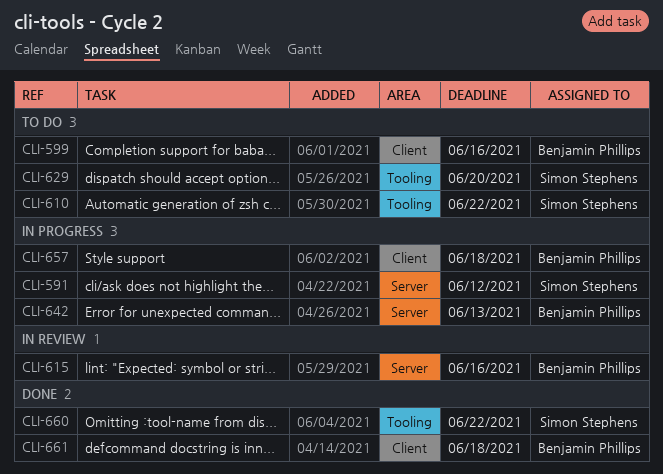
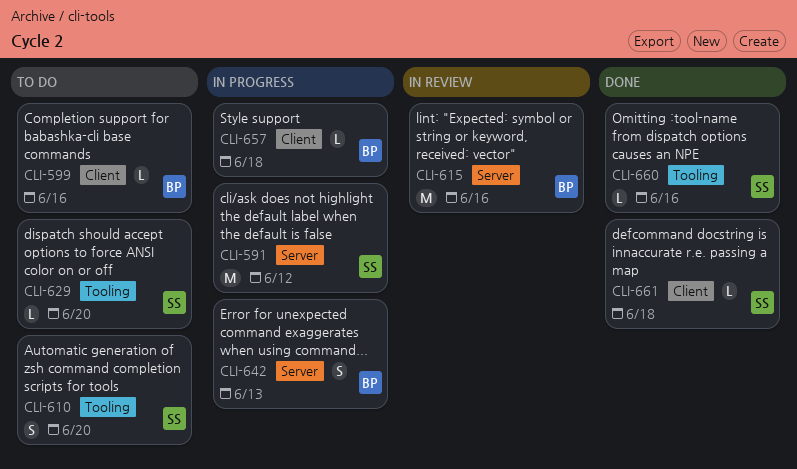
CLI-610, due: Jun 22 -> Jun 20
CLI-660, due: Jun 22 -> Jun 16
CLI-661, owner: Benjamin Phillips -> Simon Stephens

